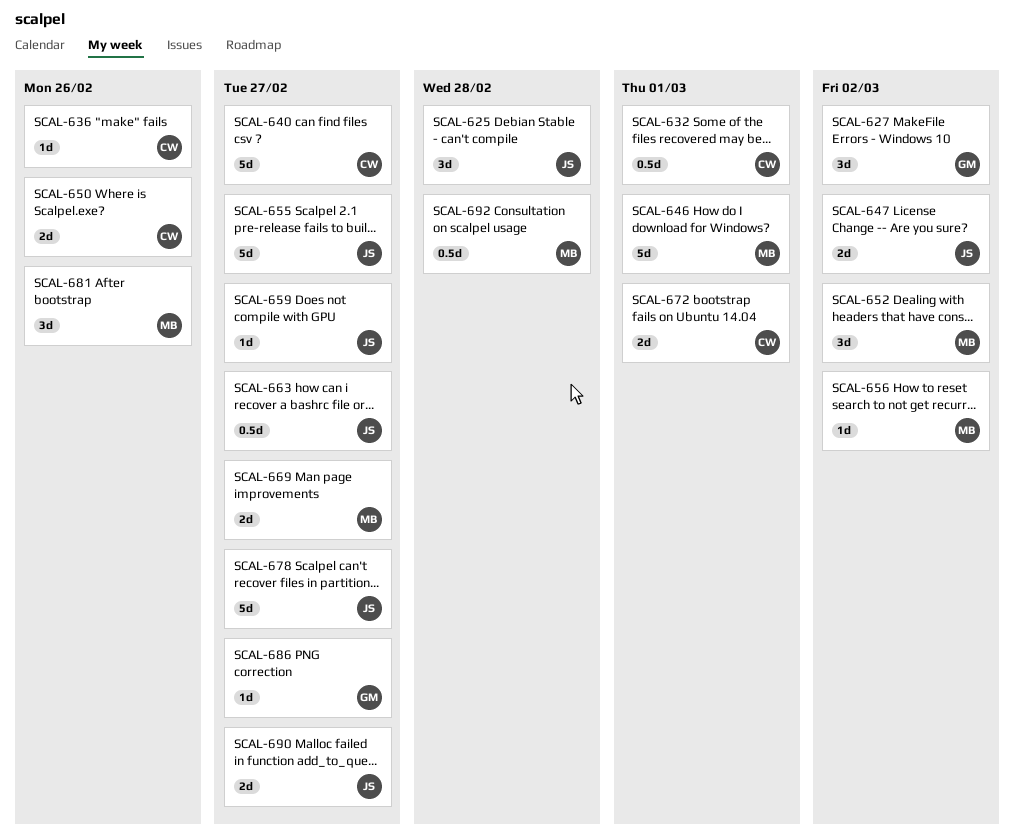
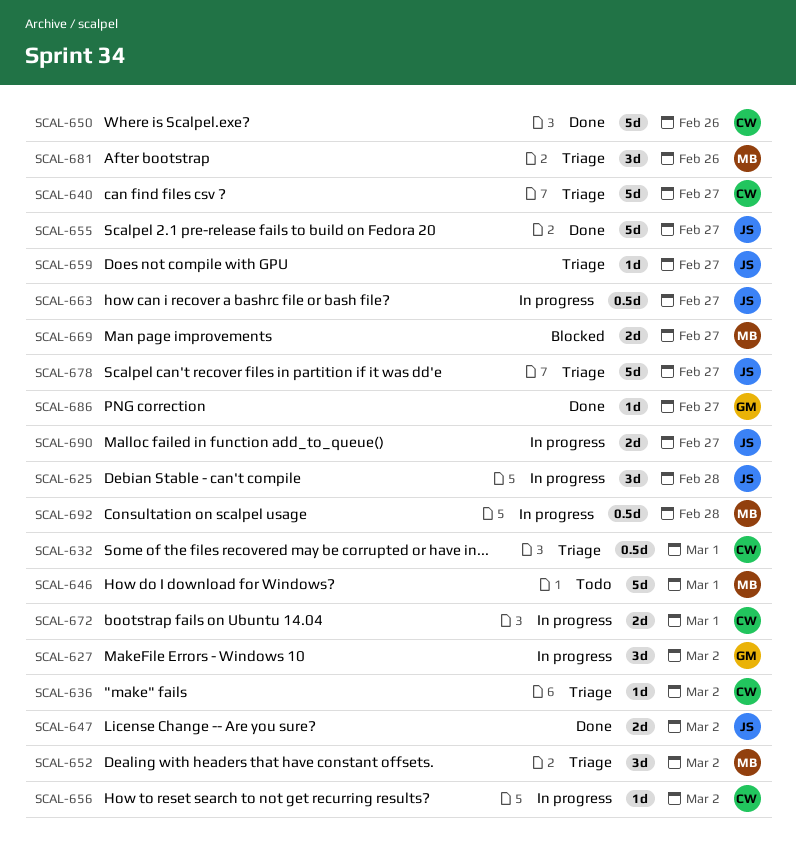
SCAL-636, due: Feb 26 -> Mar 2
SCAL-650, estimate: 2d -> 5d
SCAL-656, owner: MB -> CW

